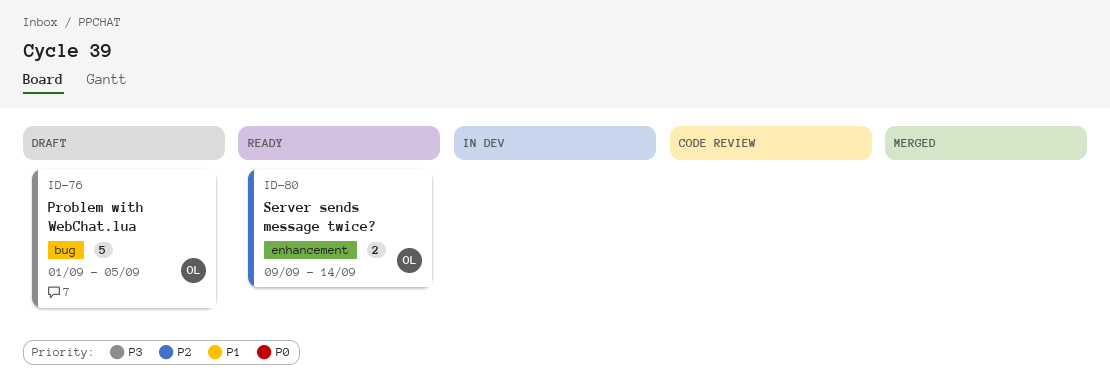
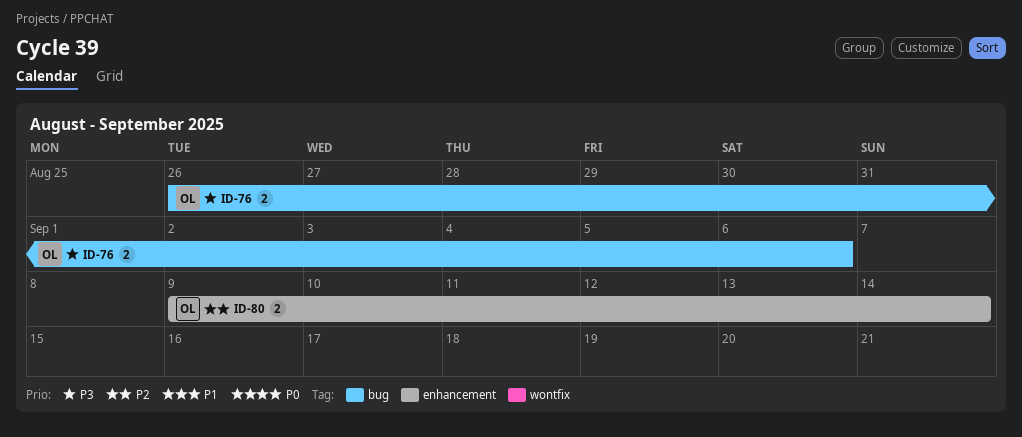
ID-76, estimate: 5 -> 2
ID-76, start: Sep 1 -> Aug 26
ID-76, due: Sep 5 -> Sep 6

